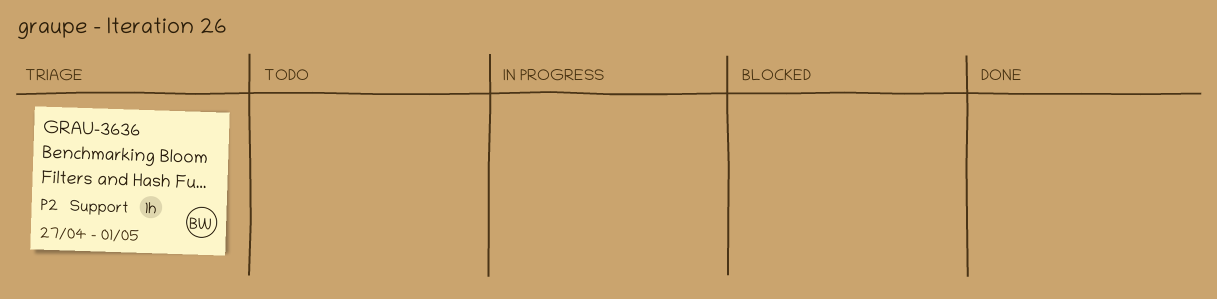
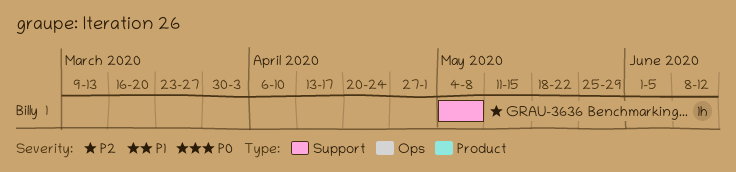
GRAU-3636, start: Apr 27 -> May 4
GRAU-3636, due: May 1 -> May 8

